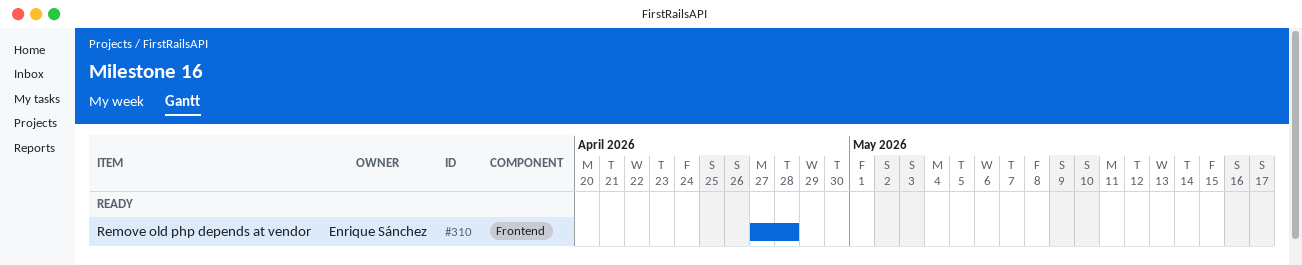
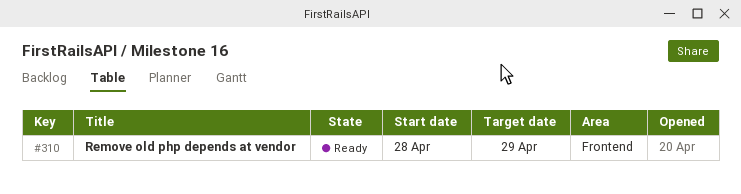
#310, start: Apr 27 -> Apr 28
#310, due: Apr 28 -> Apr 29

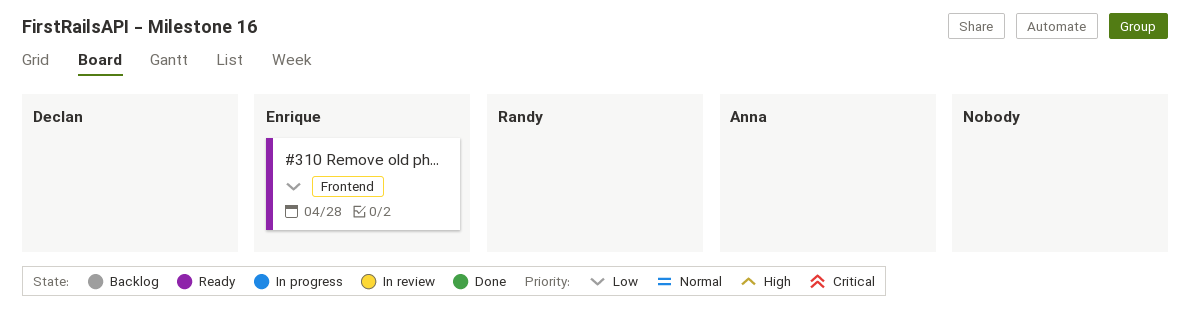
#310, due: Apr 29 -> Apr 28

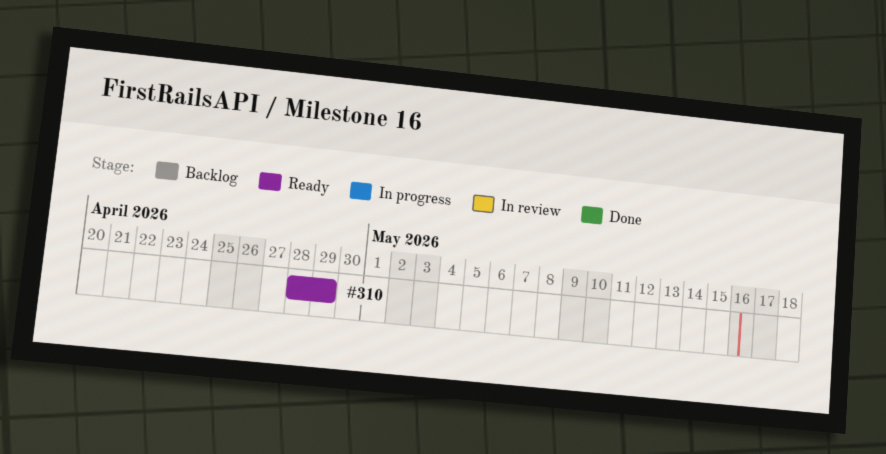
#310, due: Apr 28 -> Apr 29

